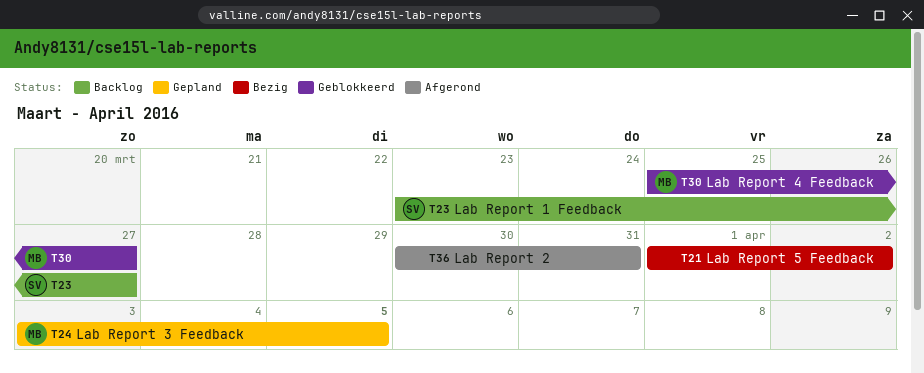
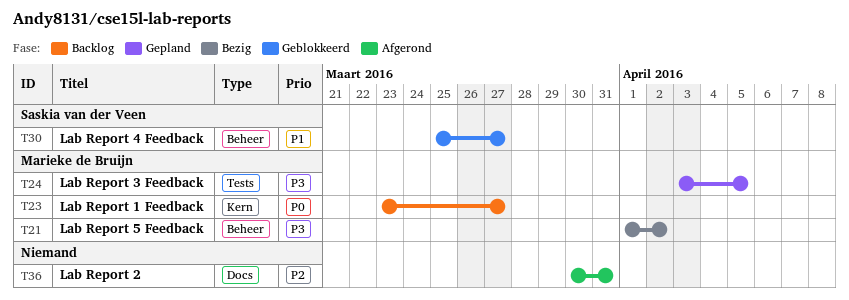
T21, owner: none -> Marieke de Bruijn
T23, owner: Saskia van der Veen -> Marieke de Bruijn
T30, owner: Marieke de Bruijn -> Saskia van der Veen

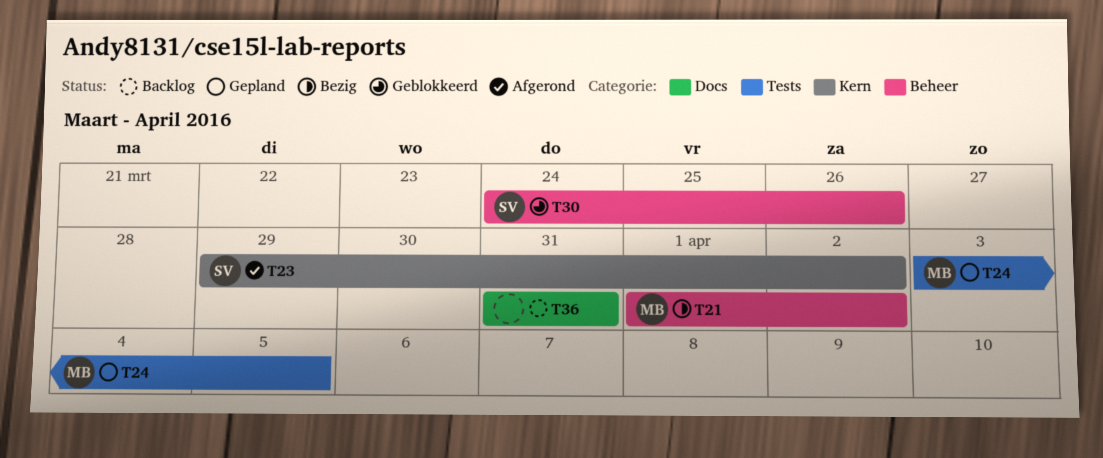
T23, status: Backlog -> Afgerond
T23, owner: Marieke de Bruijn -> Saskia van der Veen
T23, start: Mar 23 -> Mar 29
T23, due: Mar 27 -> Apr 2
T30, start: Mar 25 -> Mar 24
T30, due: Mar 27 -> Mar 26
T36, status: Afgerond -> Backlog
T36, start: Mar 30 -> Mar 31

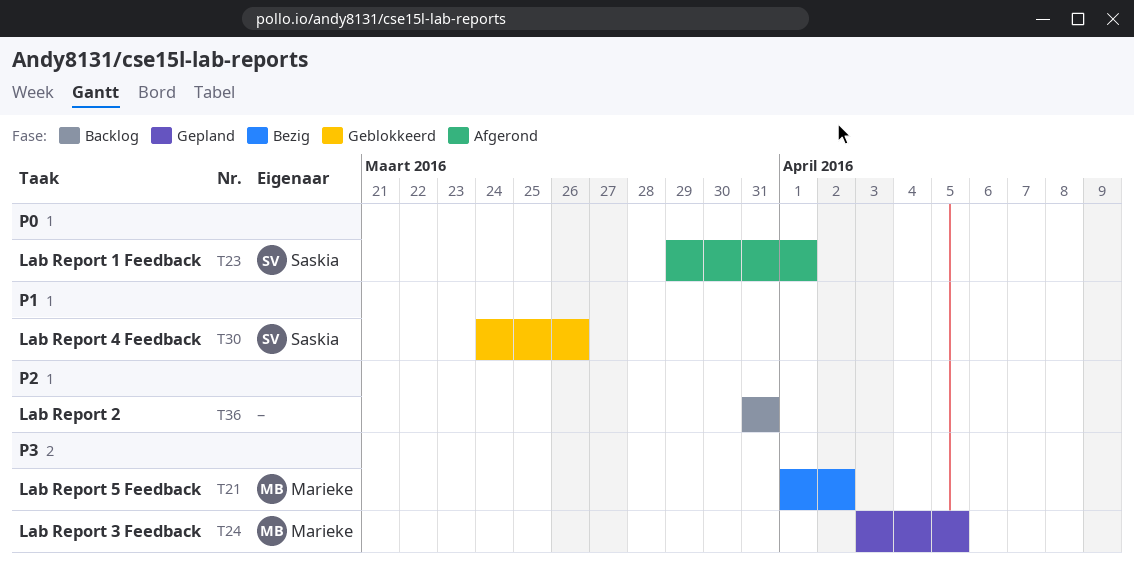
T23, due: Apr 2 -> Apr 1

